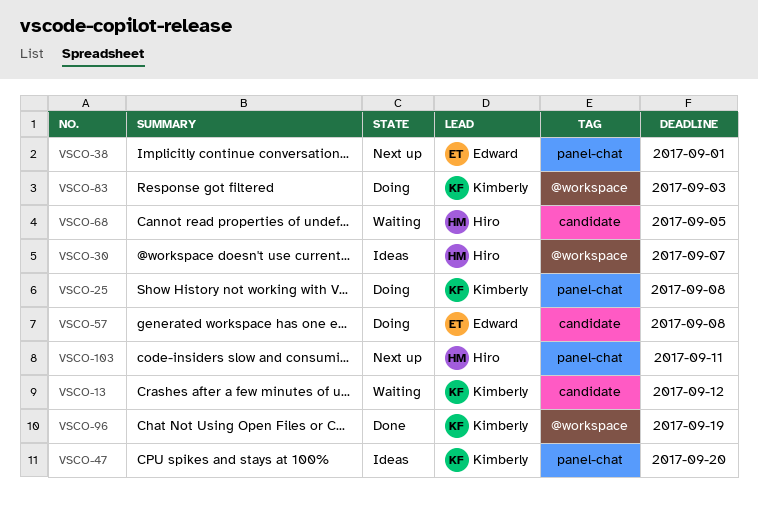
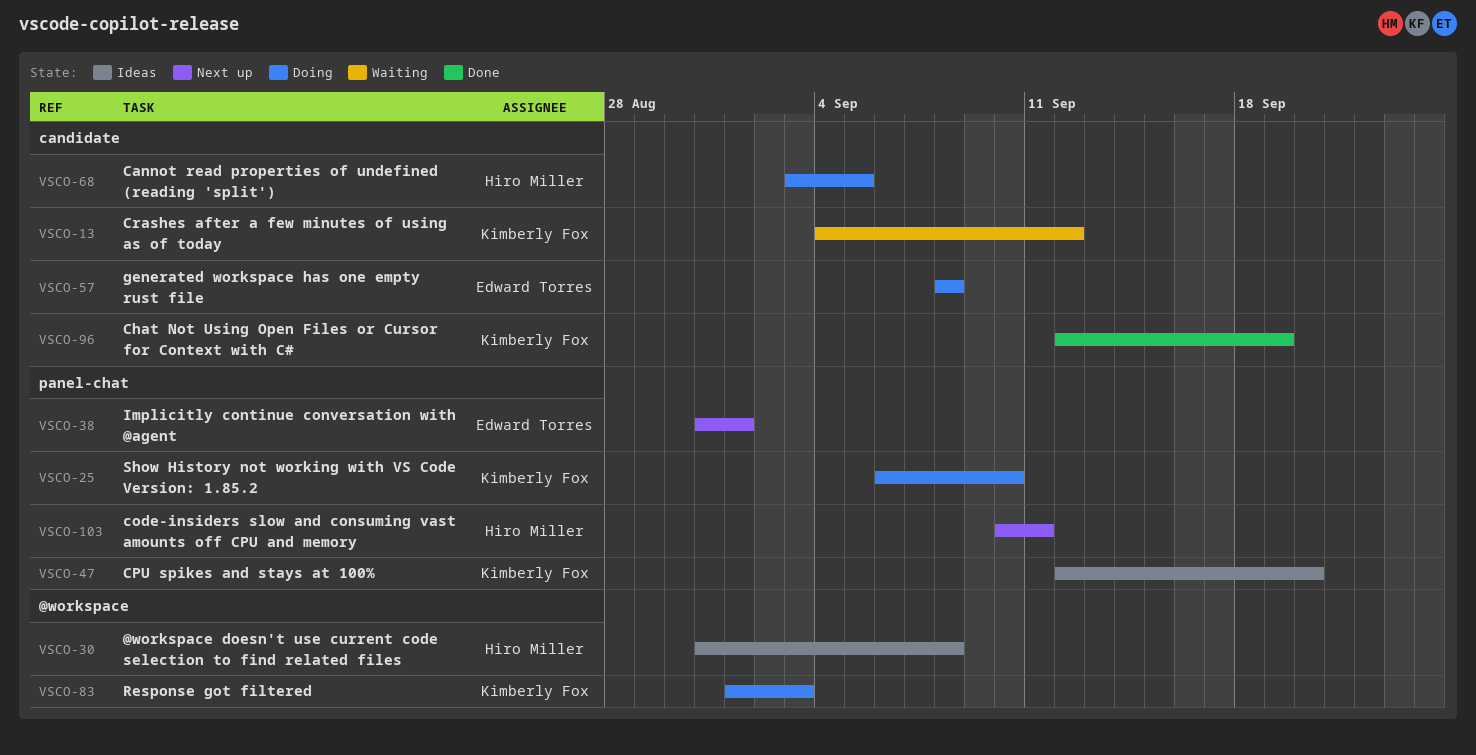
VSCO-25, due: Sep 8 -> Sep 10
VSCO-30, due: Sep 7 -> Sep 8
VSCO-68, status: Waiting -> Doing
VSCO-96, label: @workspace -> candidate

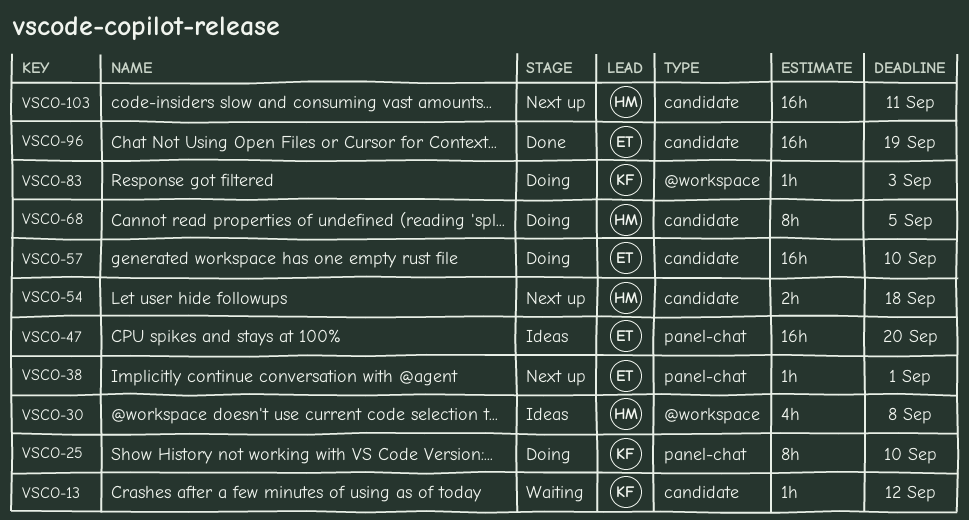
VSCO-47, owner: Kimberly Fox -> Edward Torres
VSCO-54: none -> present
VSCO-57, due: Sep 8 -> Sep 10
VSCO-96, owner: Kimberly Fox -> Edward Torres
VSCO-103, label: panel-chat -> candidate

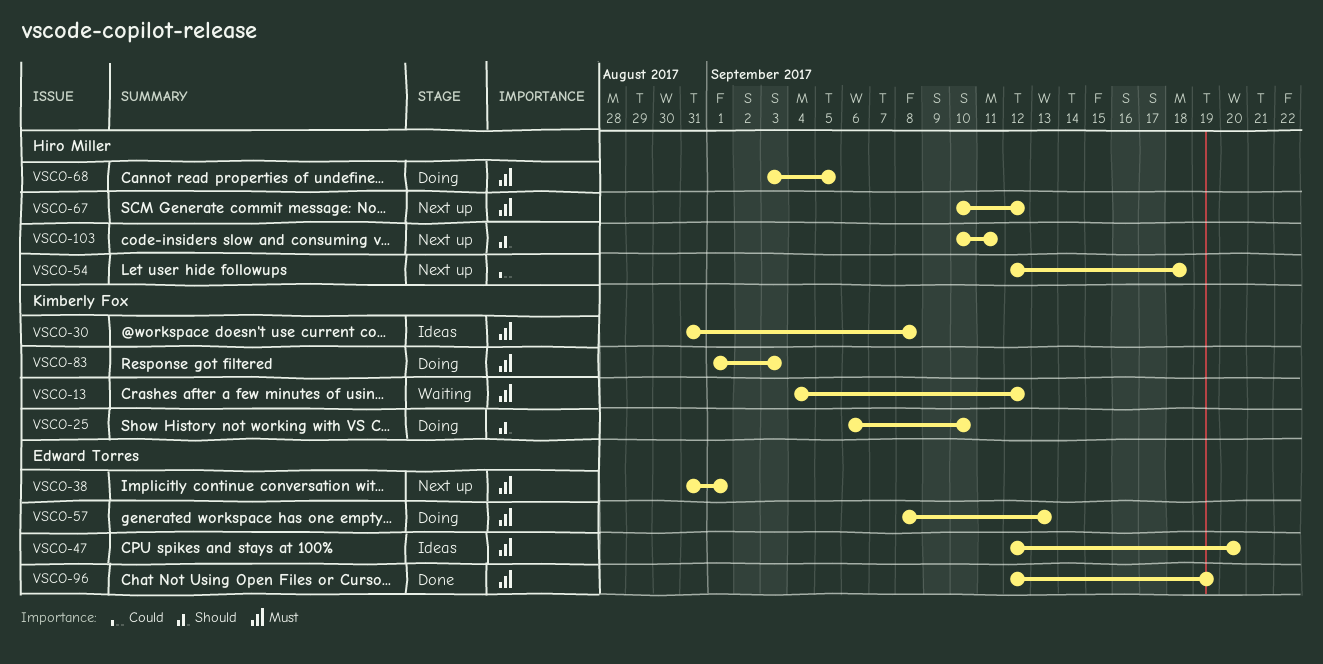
VSCO-30, owner: Hiro Miller -> Kimberly Fox
VSCO-57, due: Sep 10 -> Sep 13
VSCO-67: none -> present

